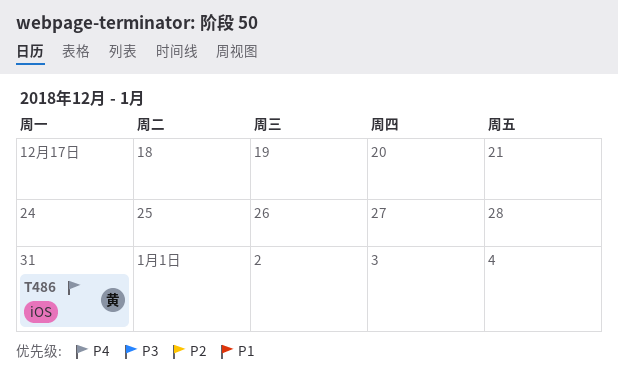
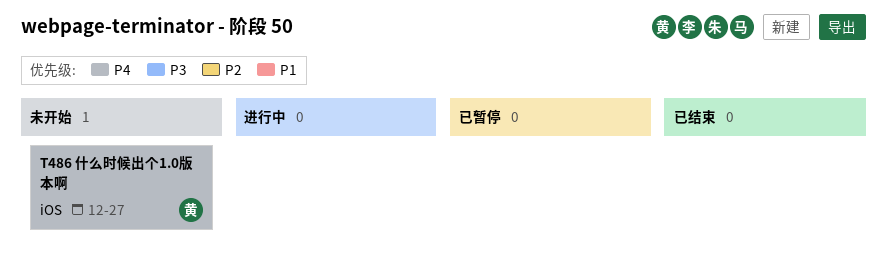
T486, due: Dec 31 -> Dec 27

